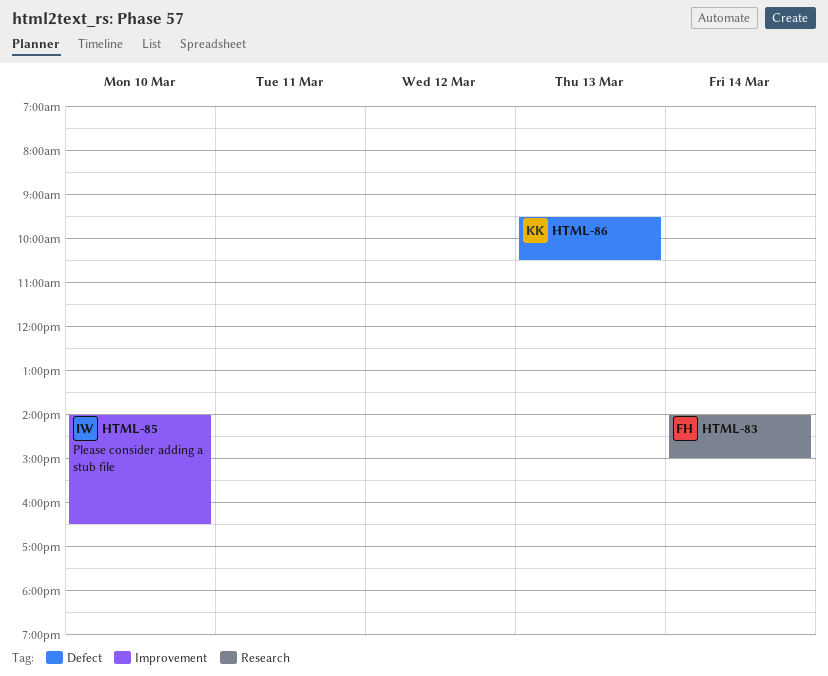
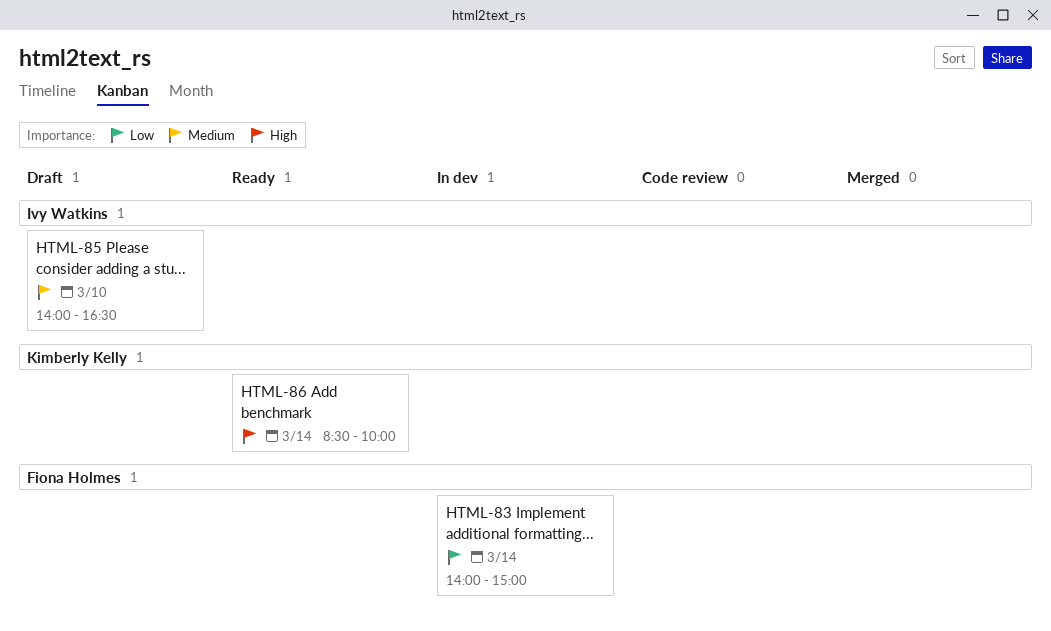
HTML-86, day: Mar 13 -> Mar 14
HTML-86, begins: 09:30 -> 08:30
HTML-86, ends: 10:30 -> 10:00

